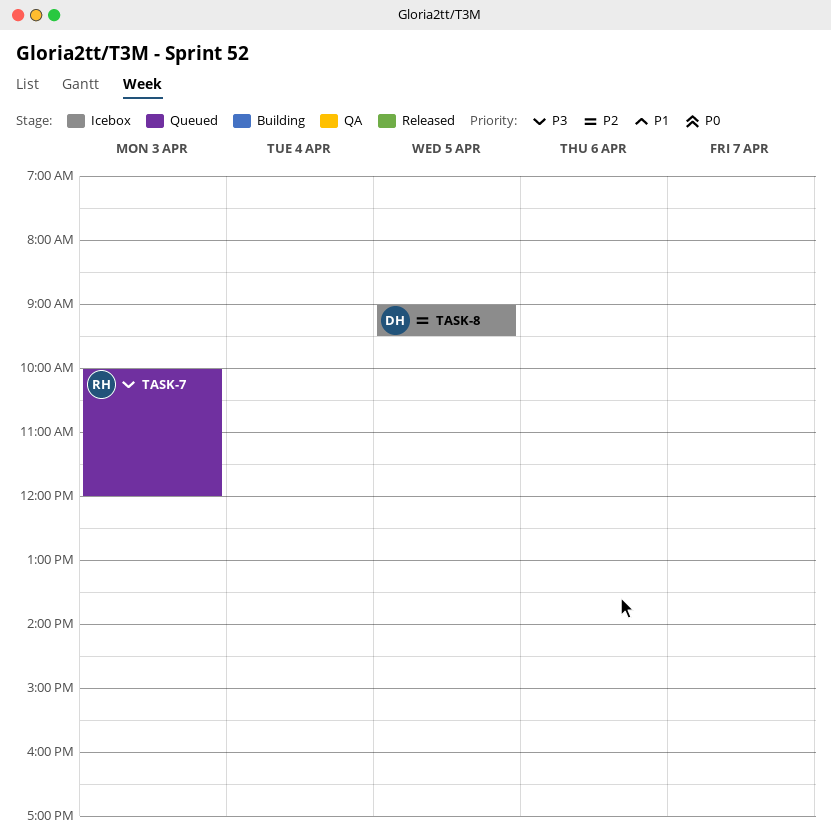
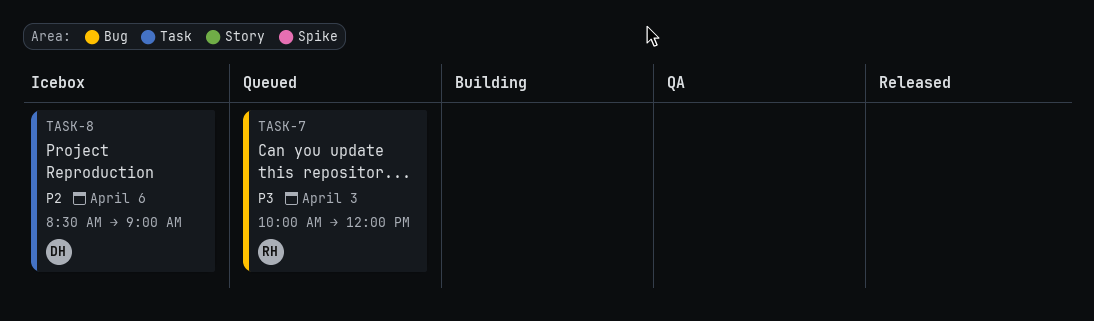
TASK-8, day: Apr 5 -> Apr 6
TASK-8, begins: 09:00 -> 08:30
TASK-8, ends: 09:30 -> 09:00

